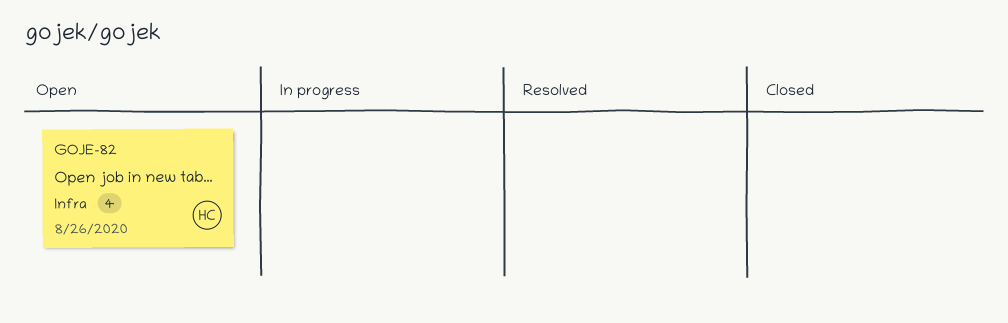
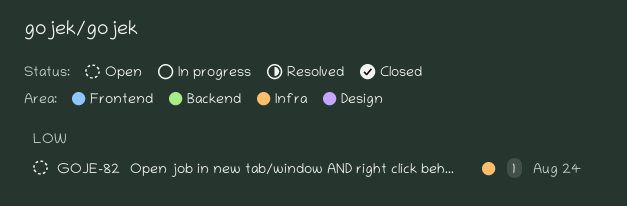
GOJE-82, estimate: 4 -> 1
GOJE-82, day: Aug 26 -> Aug 24

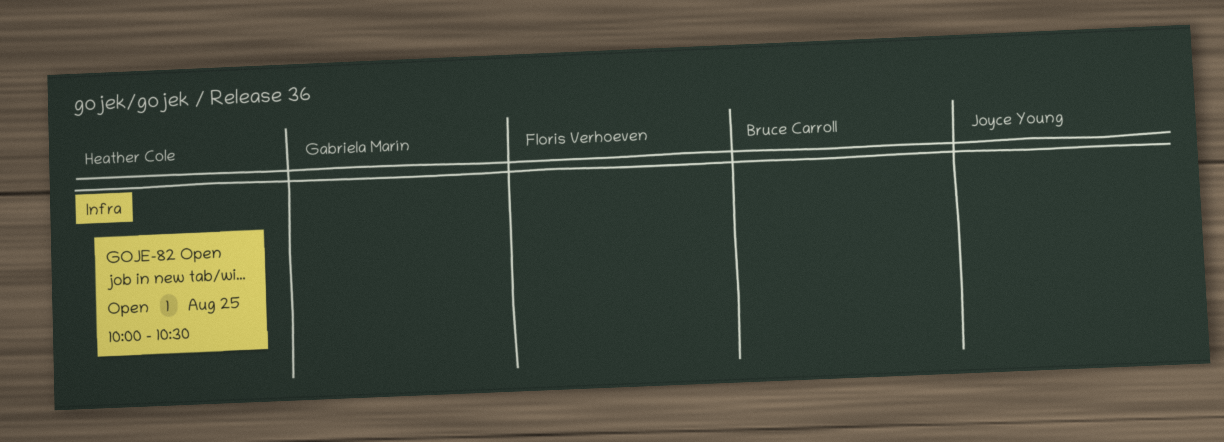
GOJE-82, day: Aug 24 -> Aug 25

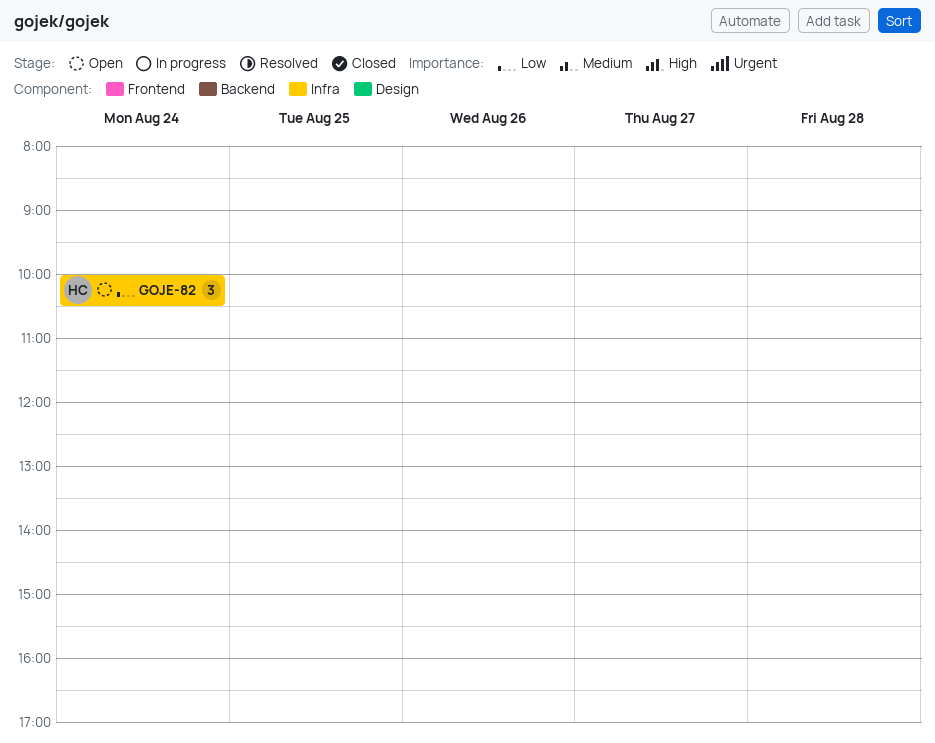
GOJE-82, estimate: 1 -> 3
GOJE-82, day: Aug 25 -> Aug 24

